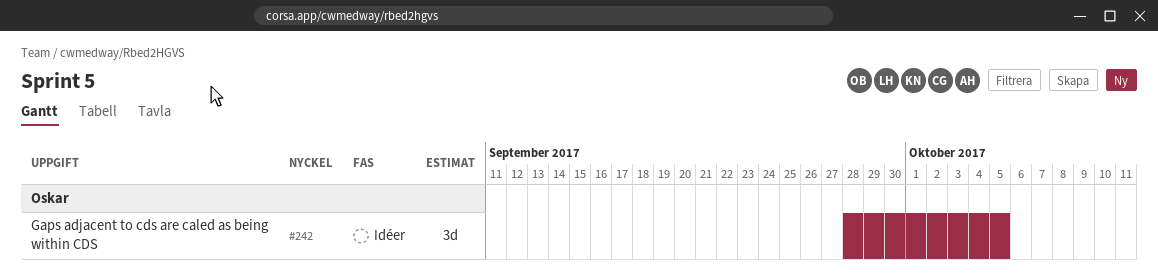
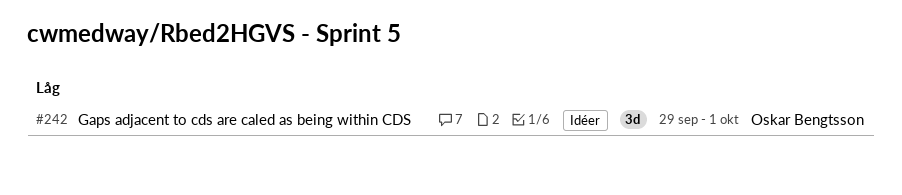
#242, start: Sep 28 -> Sep 29
#242, due: Oct 5 -> Oct 1

